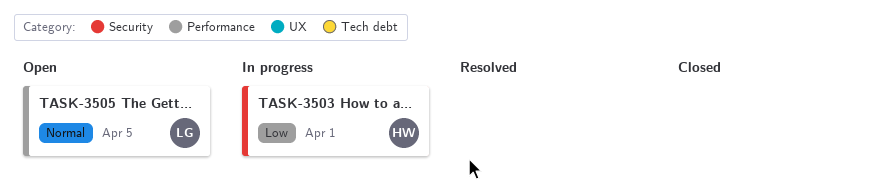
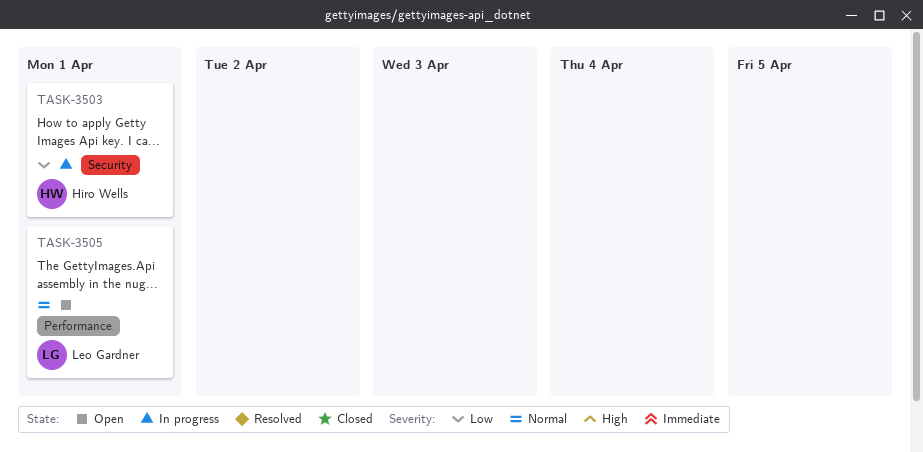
TASK-3505, due: Apr 5 -> Apr 1

